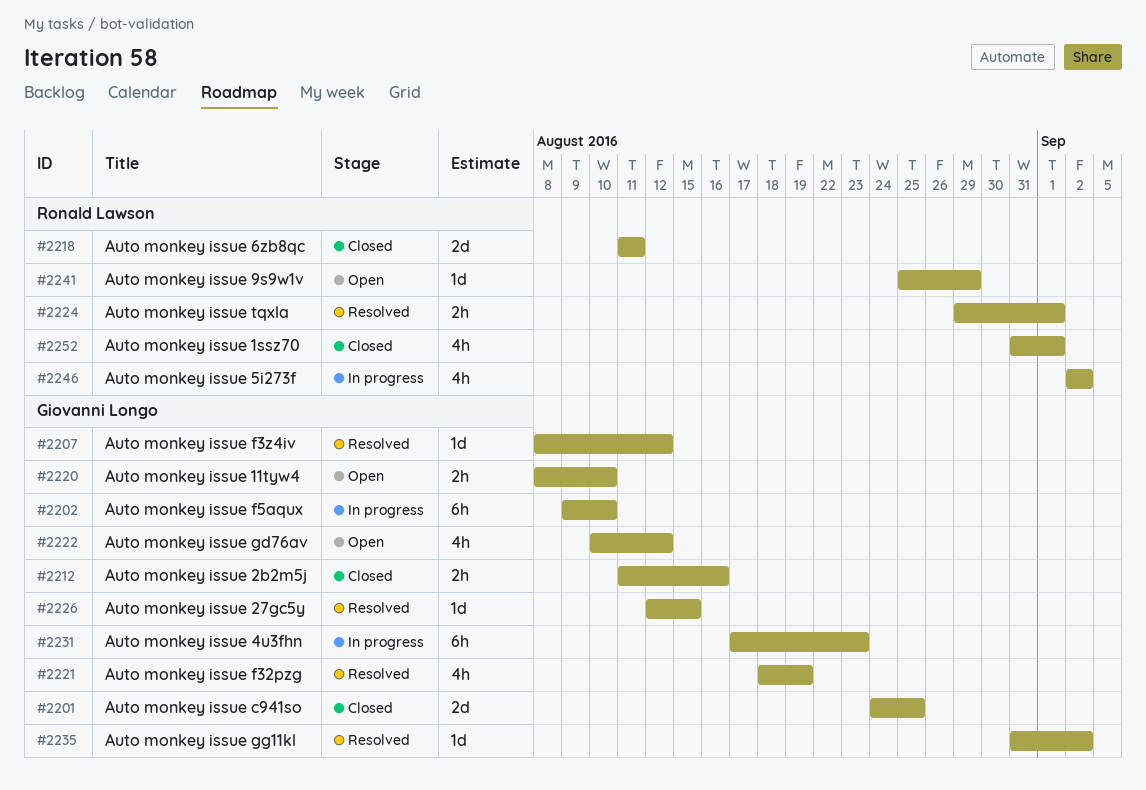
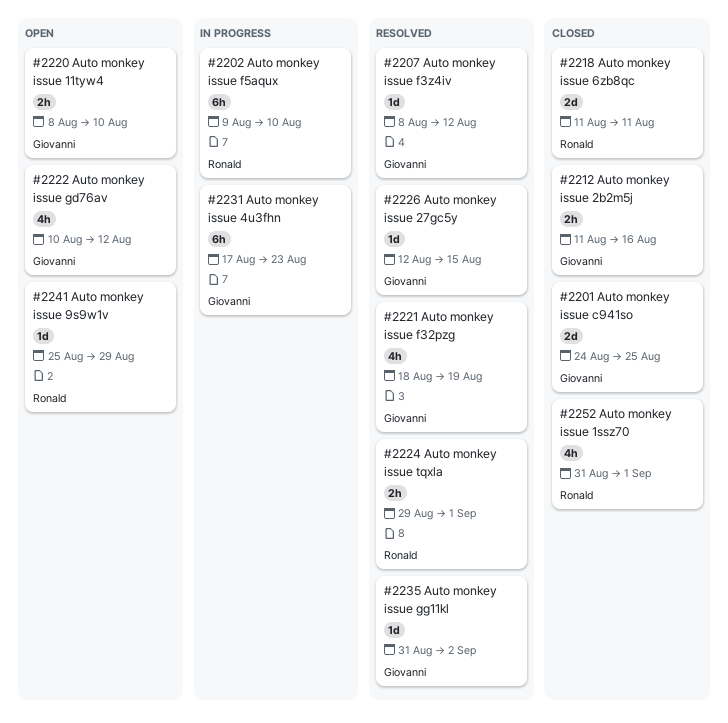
#2202, owner: Giovanni Longo -> Ronald Lawson
#2246: present -> none

